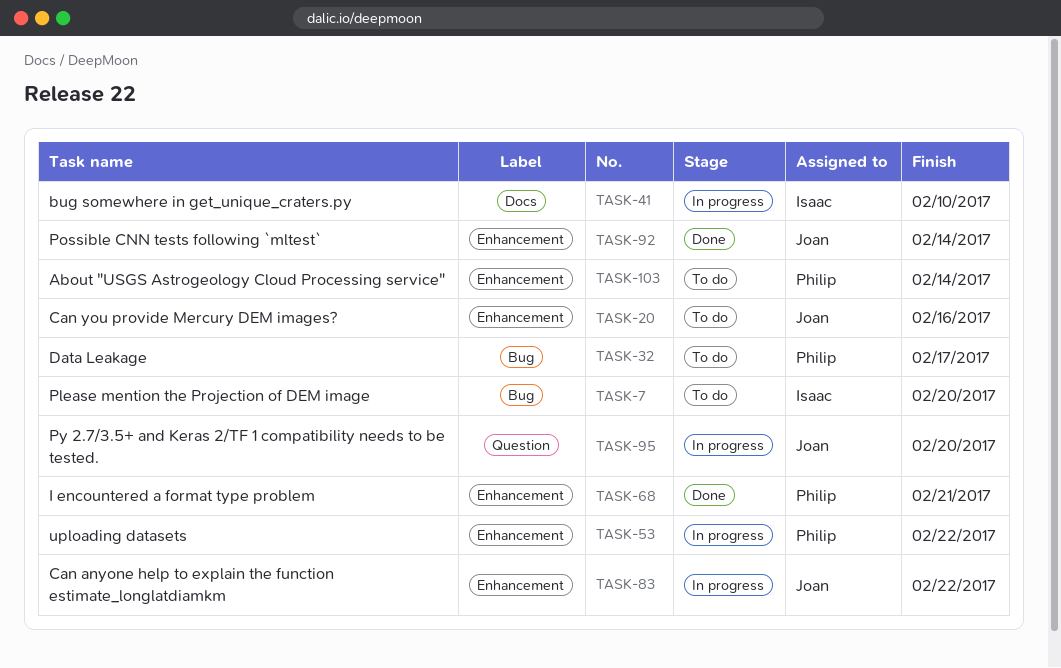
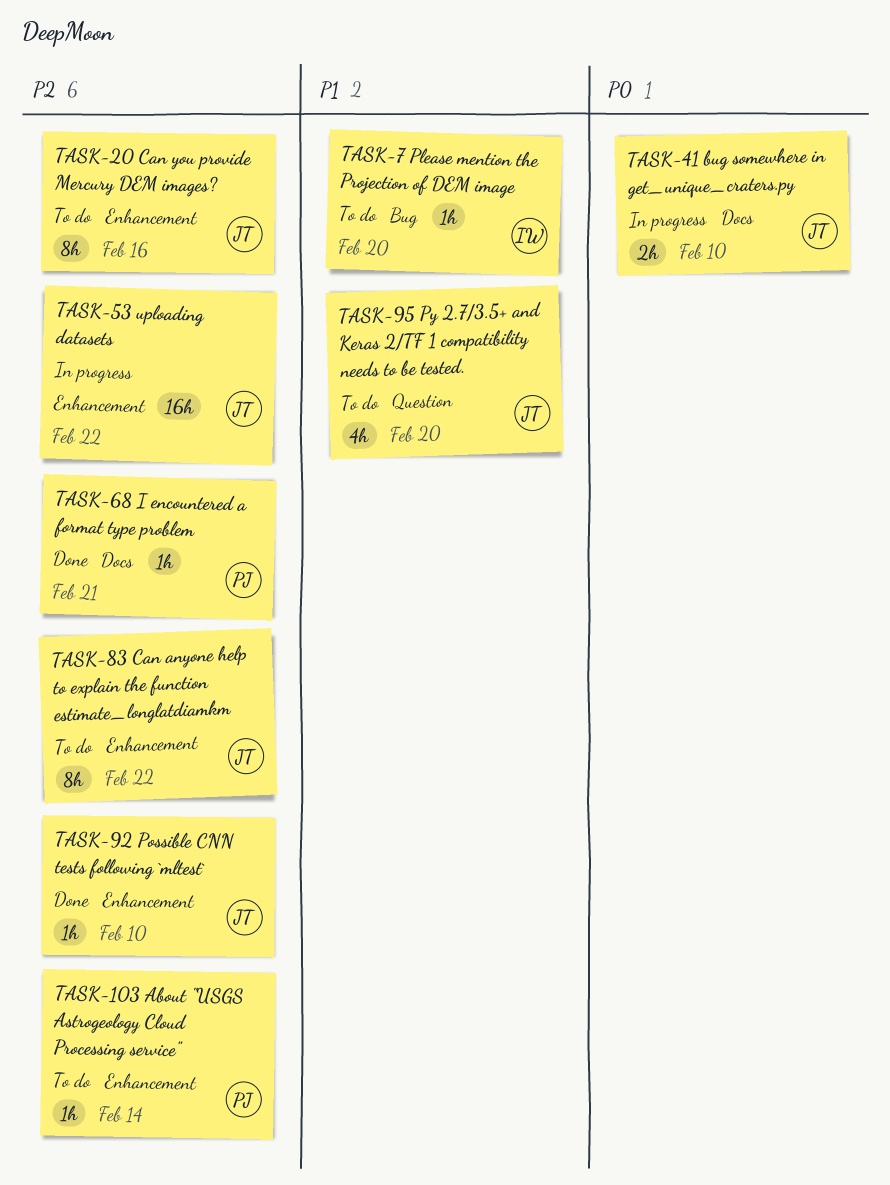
TASK-32: present -> none
TASK-41, owner: Isaac -> Joan
TASK-53, owner: Philip -> Joan
TASK-68, label: Enhancement -> Docs
TASK-83, status: In progress -> To do
TASK-92, due: Feb 14 -> Feb 10
TASK-95, status: In progress -> To do

